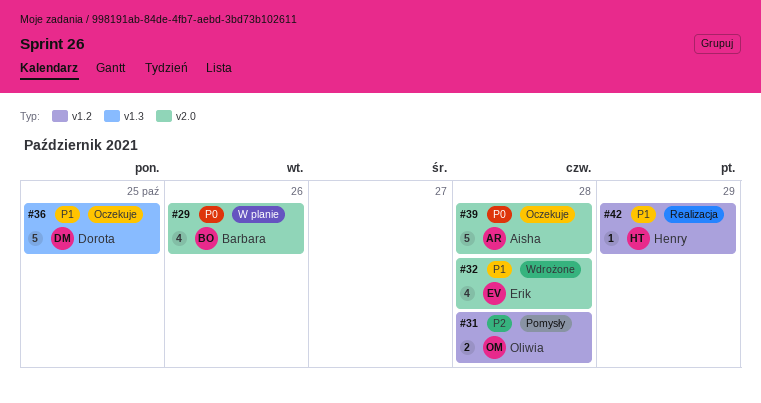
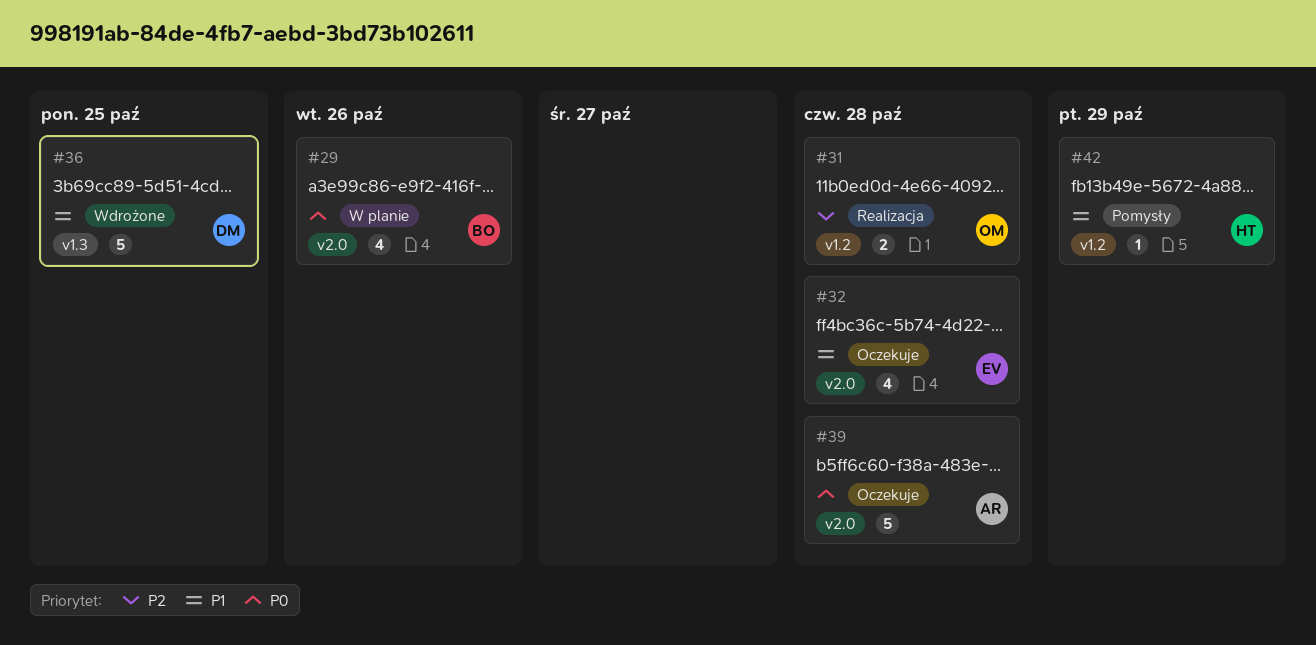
#31, status: Pomysły -> Realizacja
#32, status: Wdrożone -> Oczekuje
#36, status: Oczekuje -> Wdrożone
#42, status: Realizacja -> Pomysły

